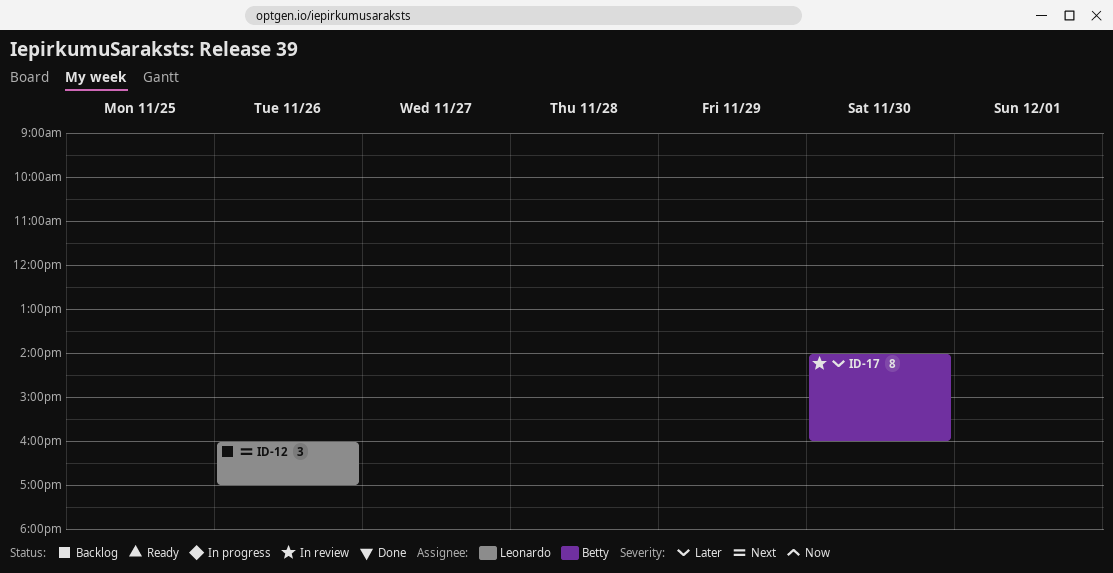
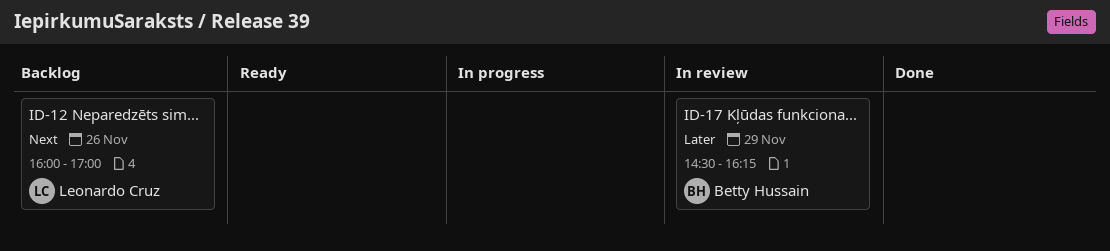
ID-17, day: Nov 30 -> Nov 29
ID-17, begins: 14:00 -> 14:30
ID-17, ends: 16:00 -> 16:15

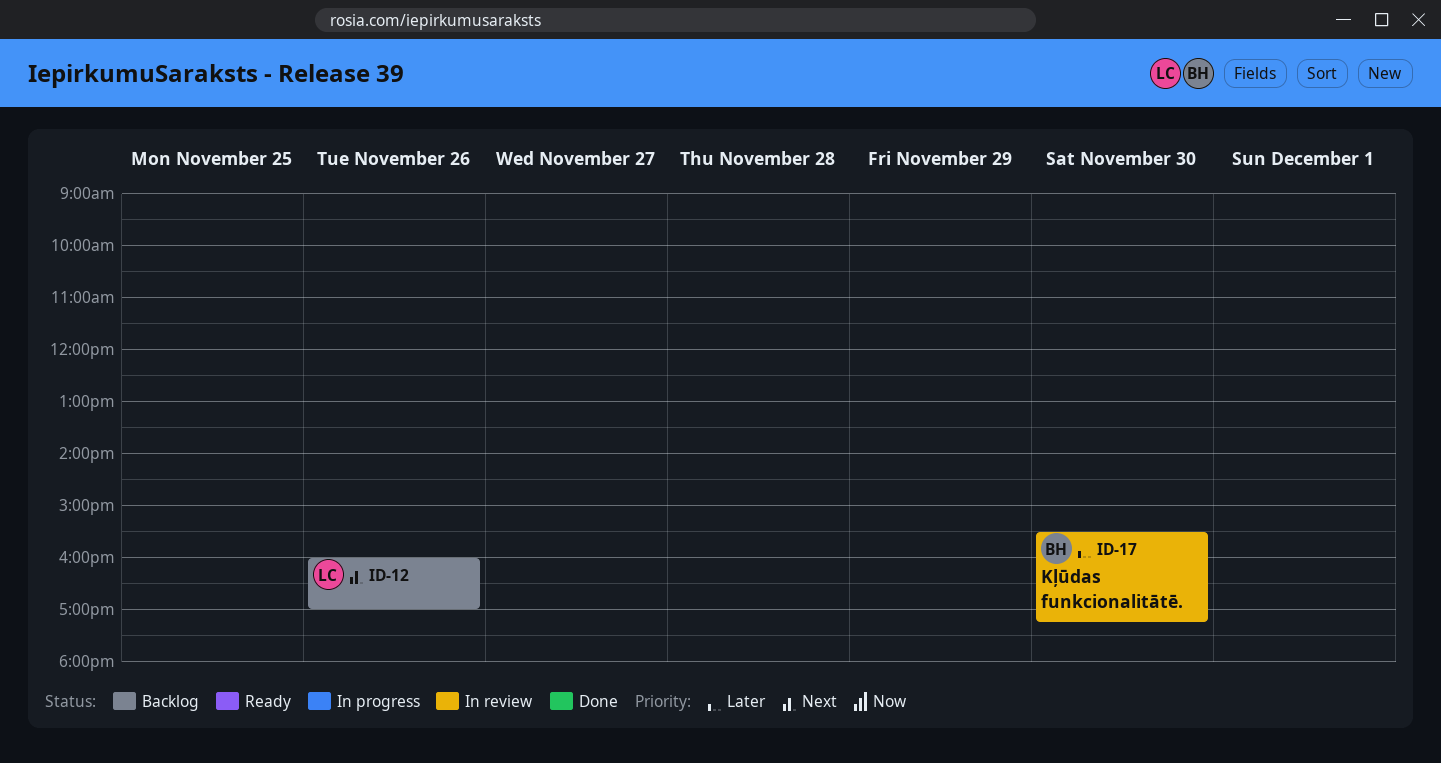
ID-17, day: Nov 29 -> Nov 30
ID-17, begins: 14:30 -> 15:30
ID-17, ends: 16:15 -> 17:15

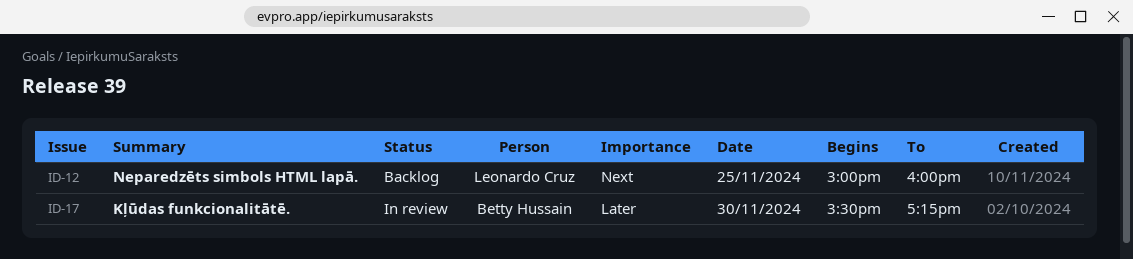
ID-12, day: Nov 26 -> Nov 25
ID-12, begins: 16:00 -> 15:00
ID-12, ends: 17:00 -> 16:00

